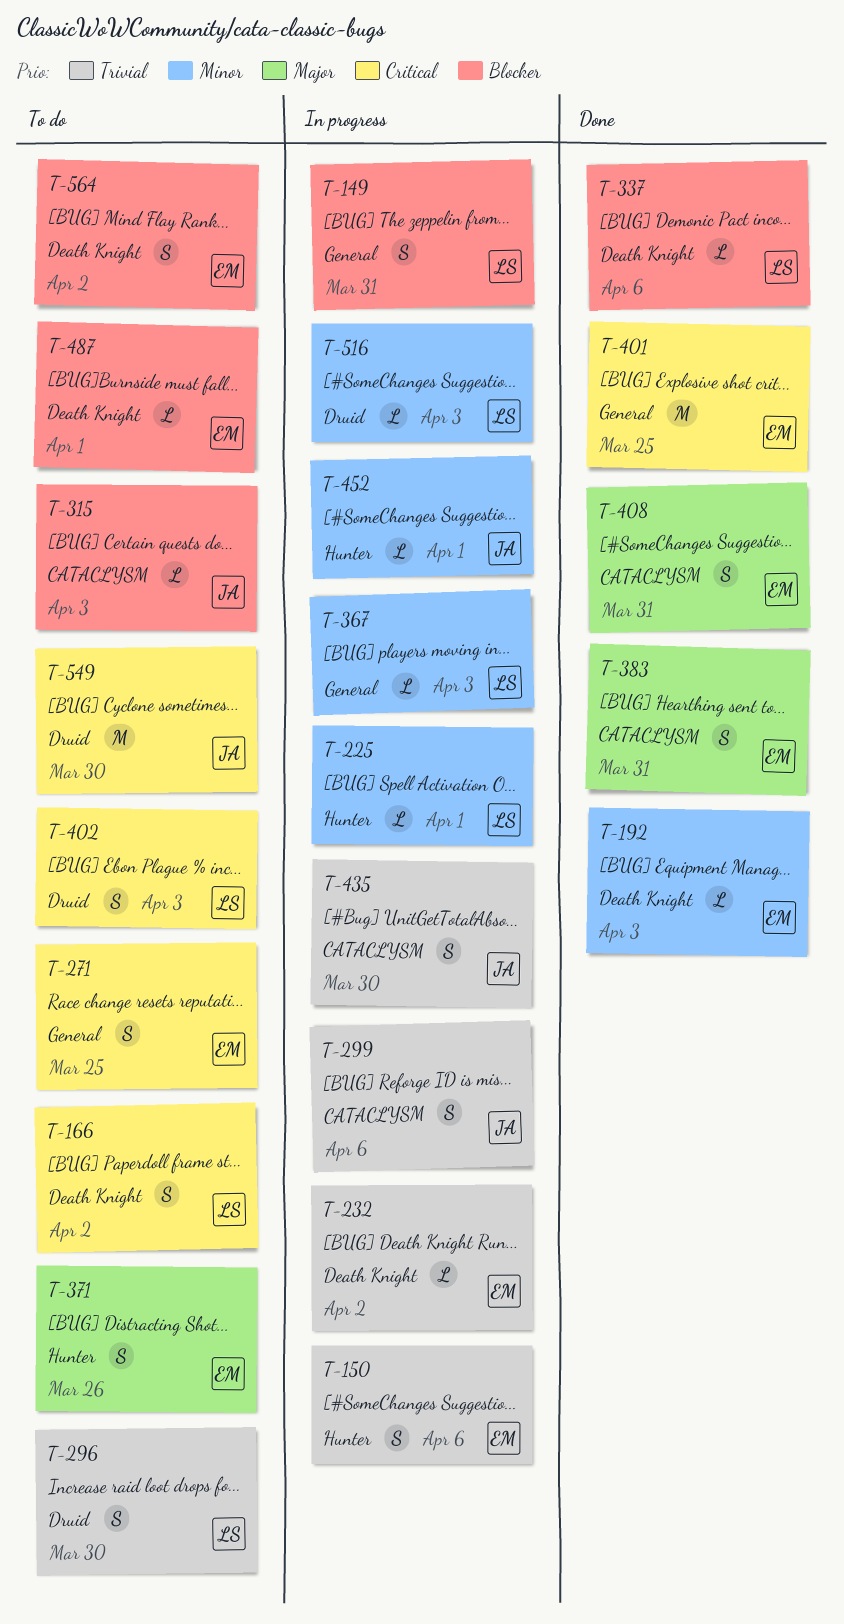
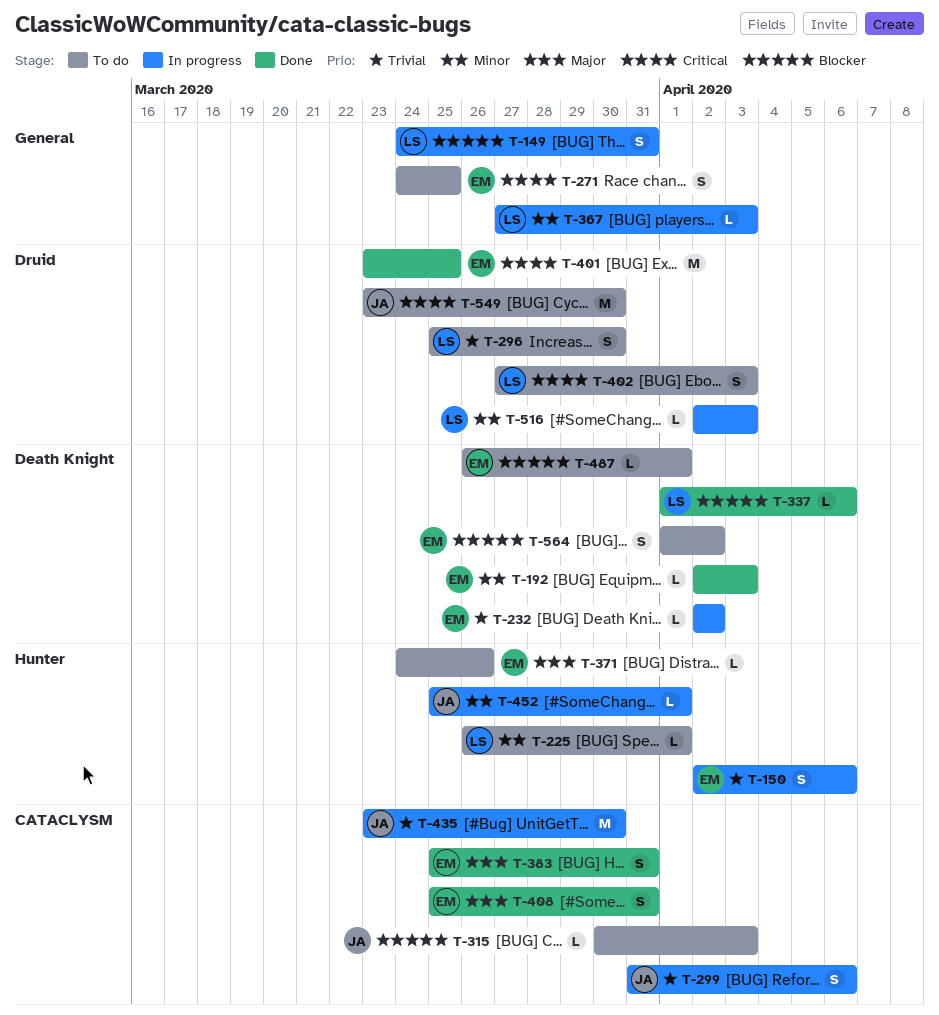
T-166: present -> none
T-225, status: In progress -> To do
T-371, estimate: S -> L
T-401, label: General -> Druid
T-435, estimate: S -> M

